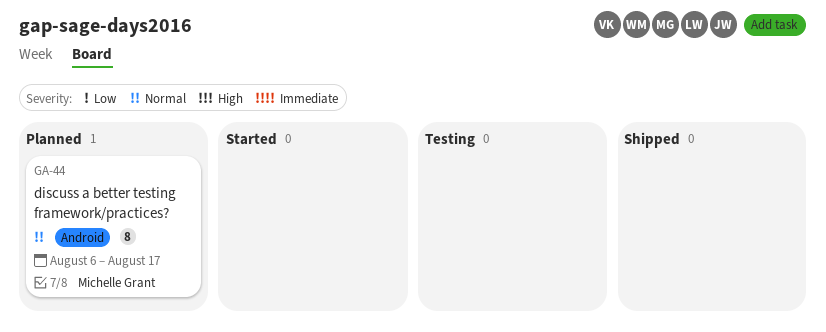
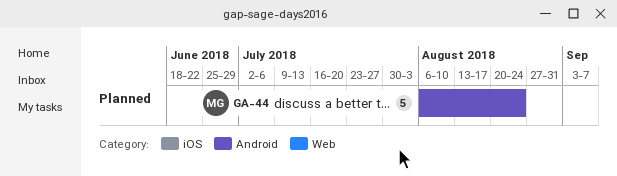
GA-44, estimate: 8 -> 5
GA-44, due: Aug 17 -> Aug 24

